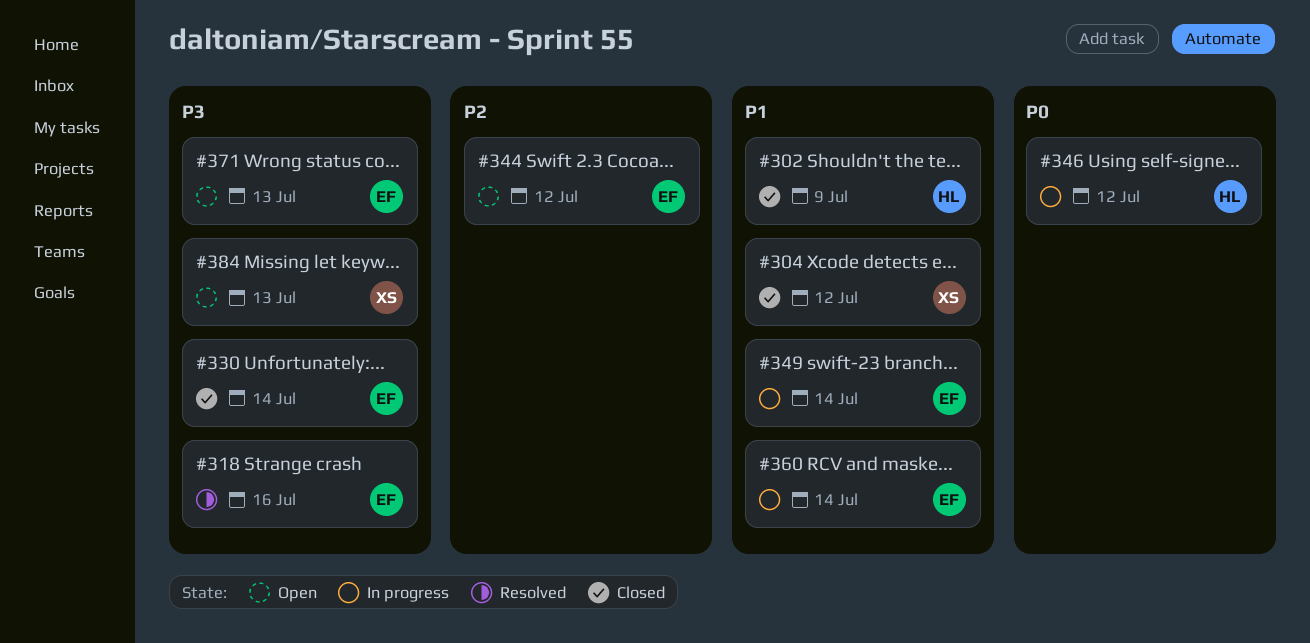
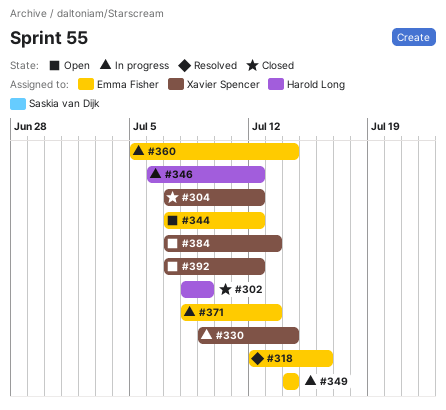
#330, status: Closed -> In progress
#330, owner: Emma Fisher -> Xavier Spencer
#371, status: Open -> In progress
#392: none -> present

